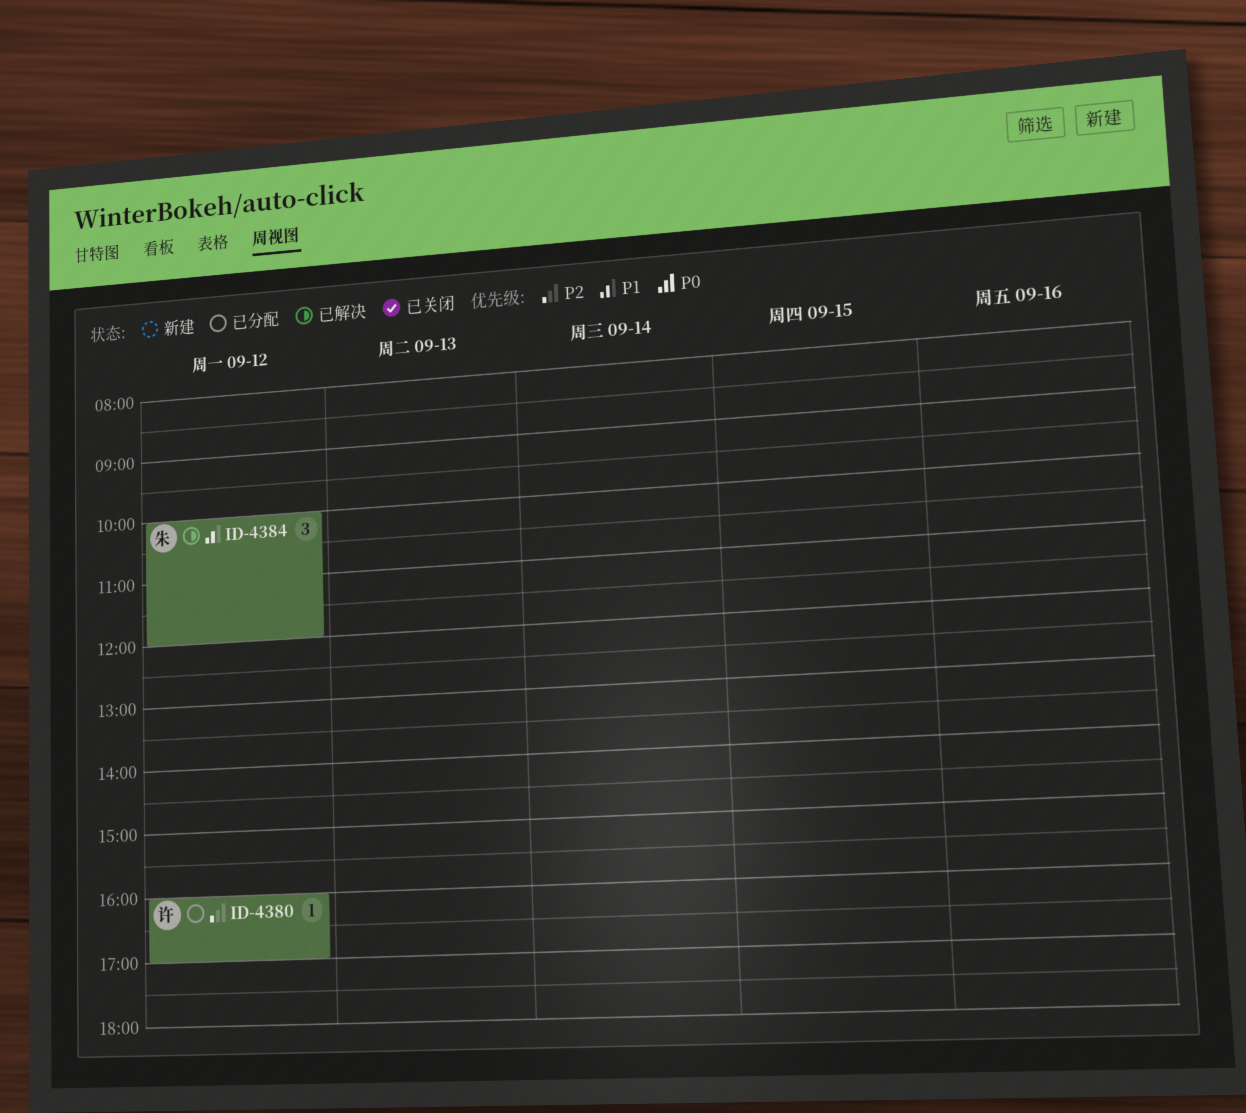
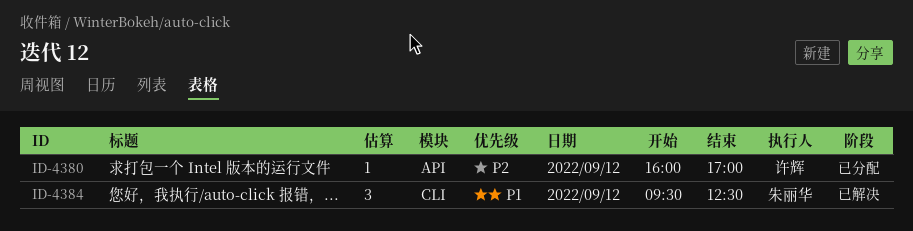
ID-4384, begins: 10:00 -> 09:30
ID-4384, ends: 12:00 -> 12:30

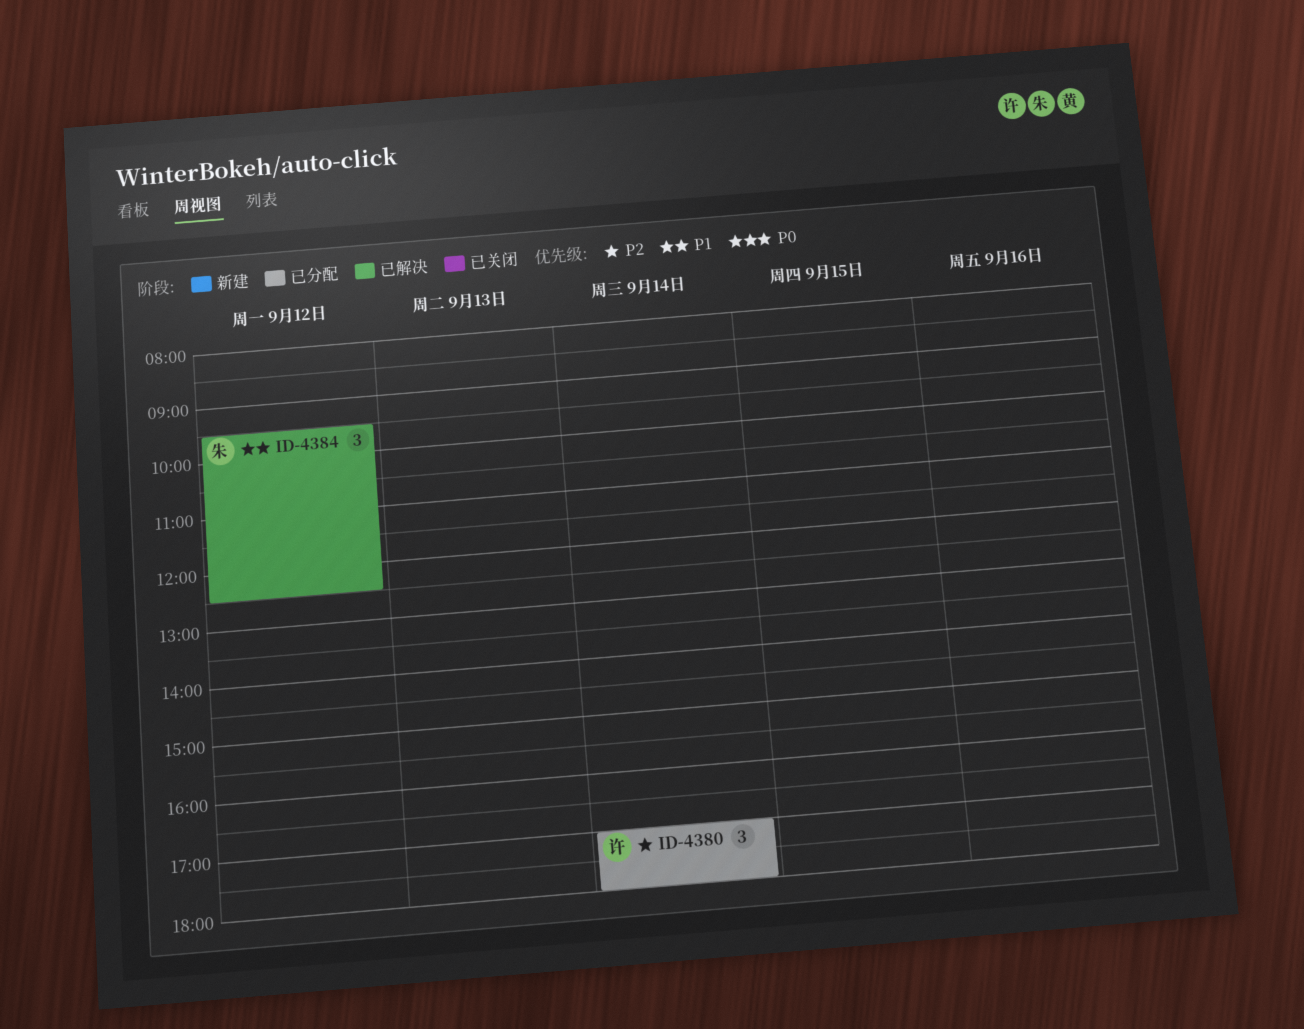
ID-4380, estimate: 1 -> 3
ID-4380, day: Sep 12 -> Sep 14
ID-4380, begins: 16:00 -> 17:00
ID-4380, ends: 17:00 -> 18:00

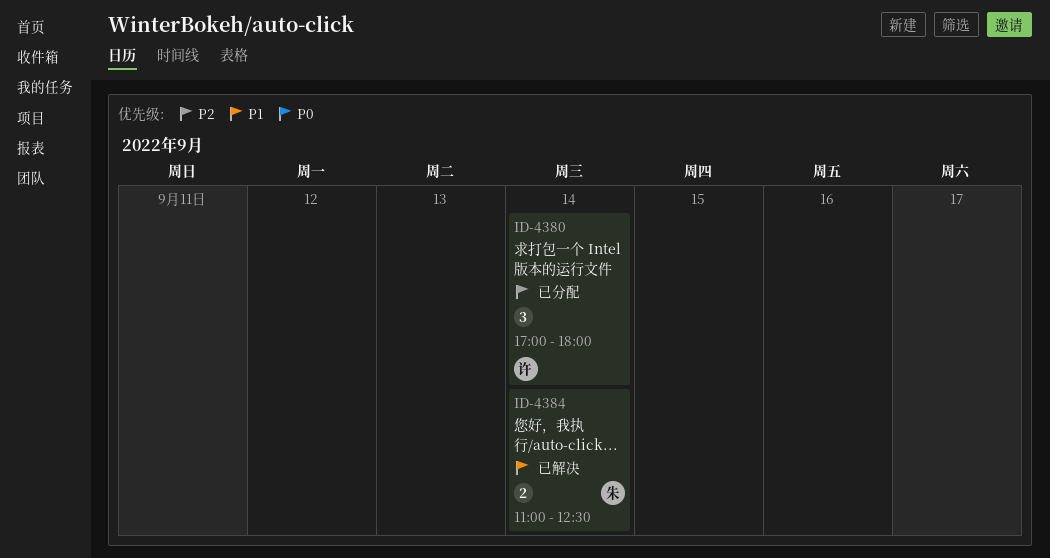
ID-4384, estimate: 3 -> 2
ID-4384, day: Sep 12 -> Sep 14
ID-4384, begins: 09:30 -> 11:00

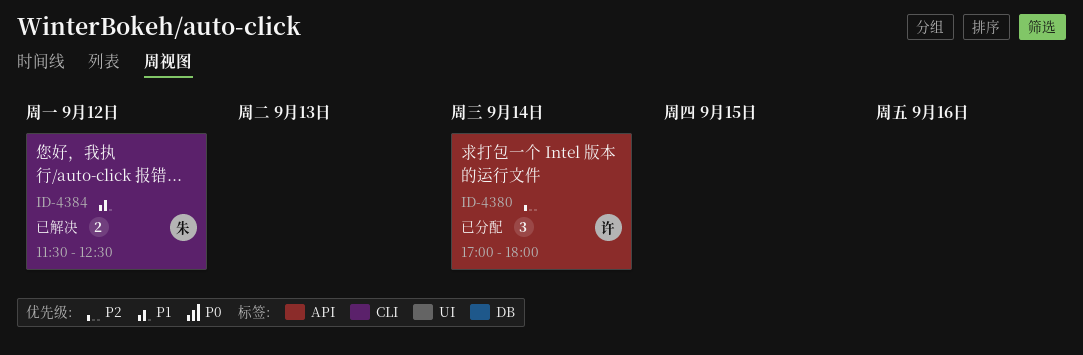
ID-4384, day: Sep 14 -> Sep 12
ID-4384, begins: 11:00 -> 11:30

